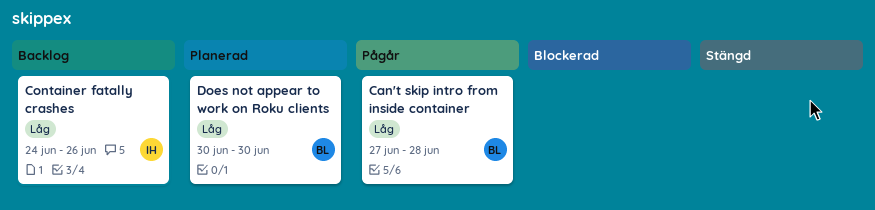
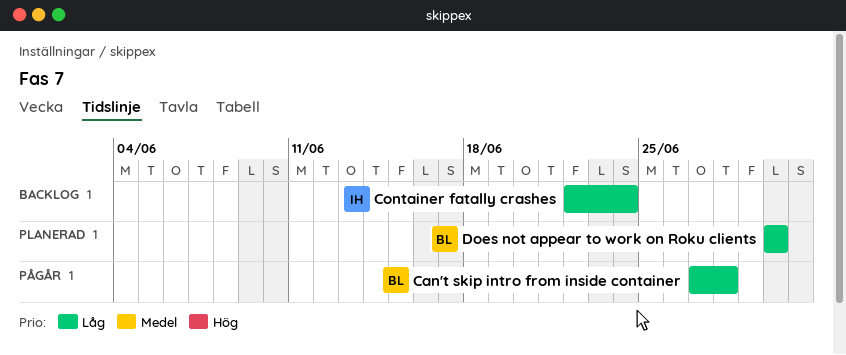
Container fatally crashes, start: Jun 24 -> Jun 22
Container fatally crashes, due: Jun 26 -> Jun 24

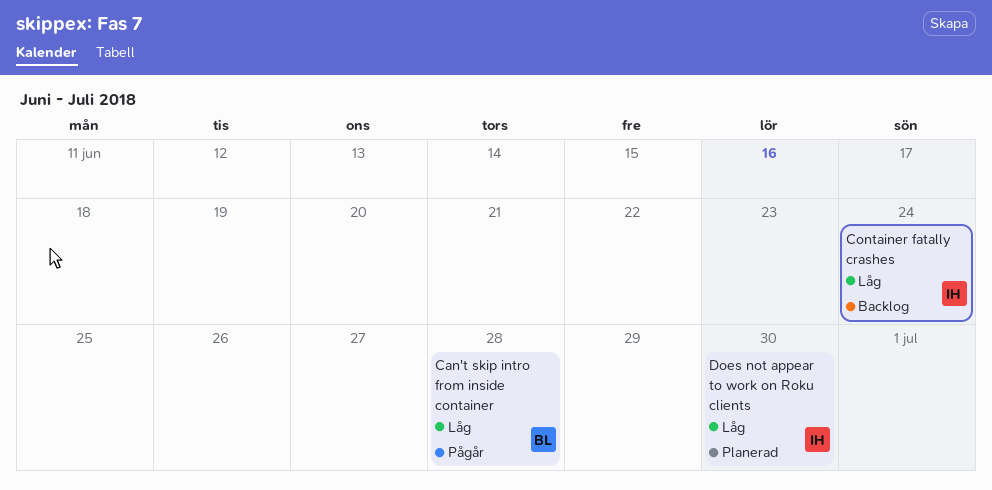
Does not appear to work on Roku clients, owner: BL -> IH

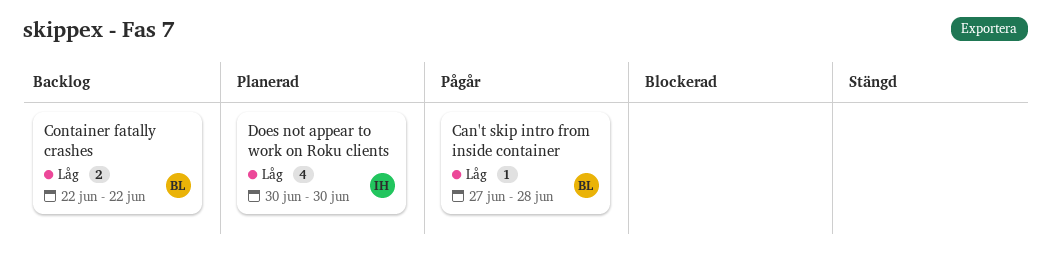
Container fatally crashes, owner: IH -> BL
Container fatally crashes, due: Jun 24 -> Jun 22

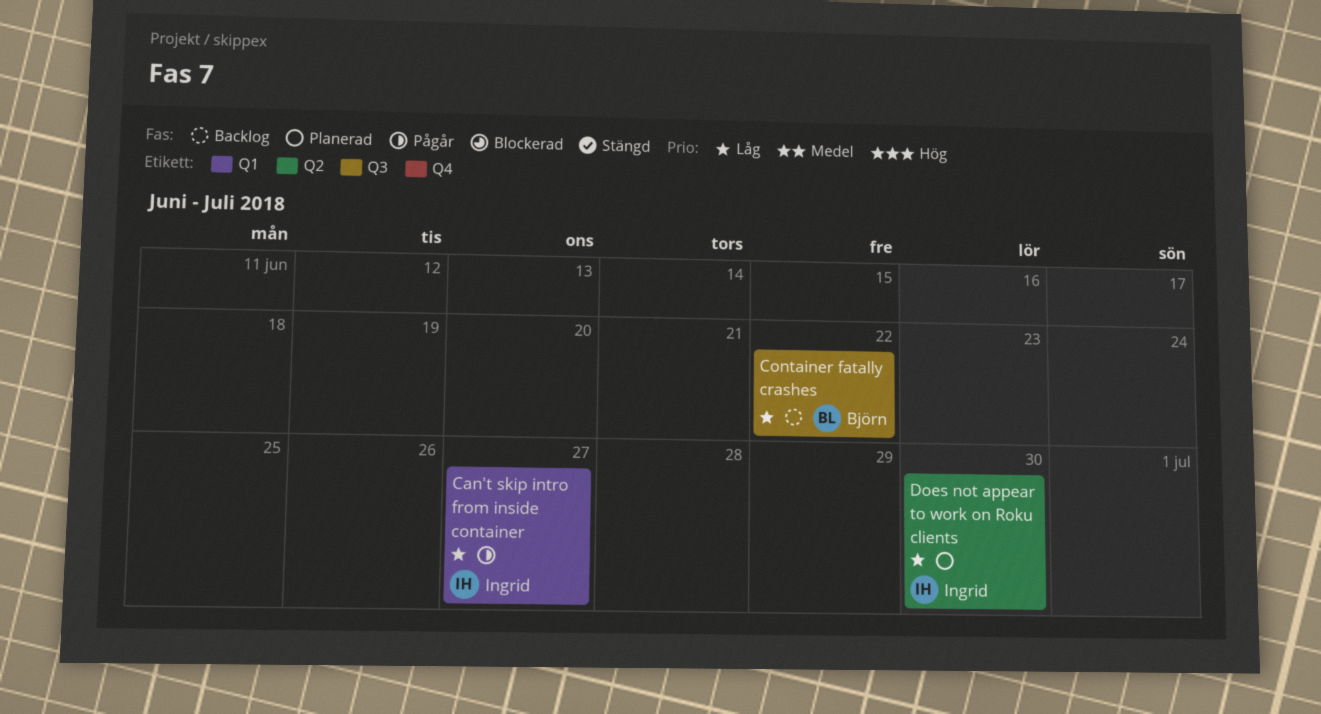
Can't skip intro from inside container, owner: Björn -> Ingrid
Can't skip intro from inside container, due: Jun 28 -> Jun 27

